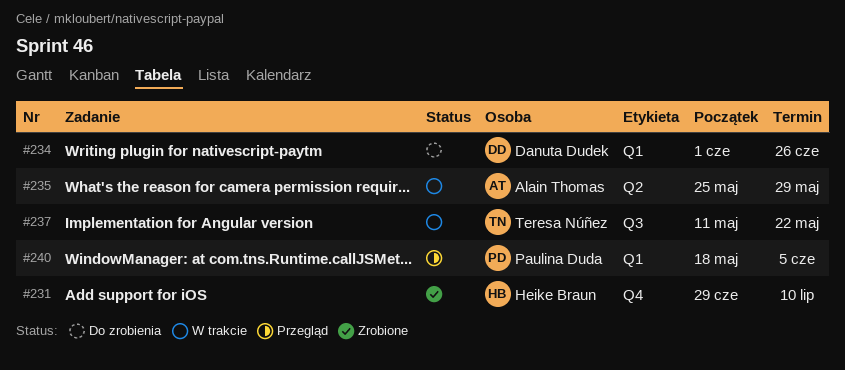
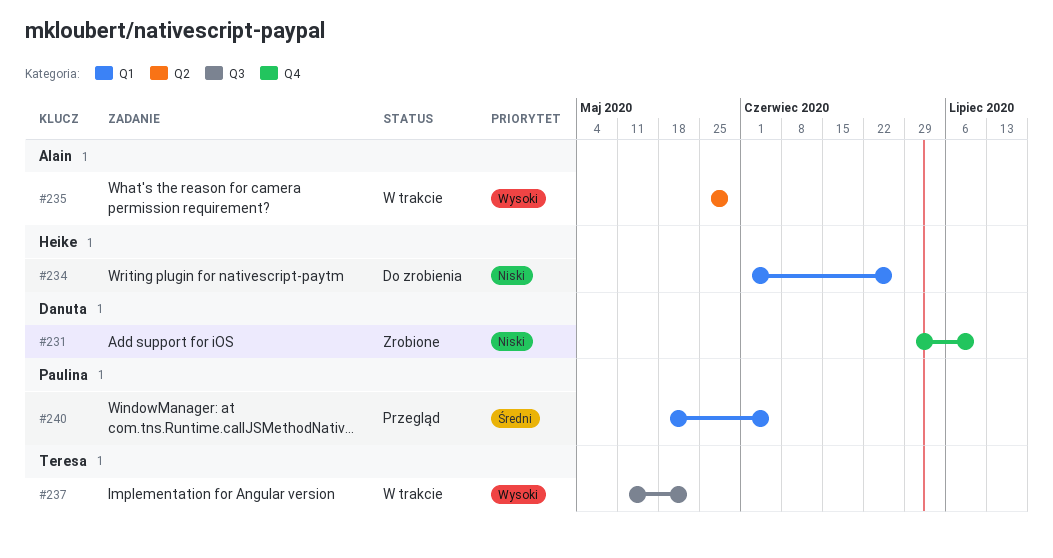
#231, owner: Heike Braun -> Danuta Dudek
#234, owner: Danuta Dudek -> Heike Braun

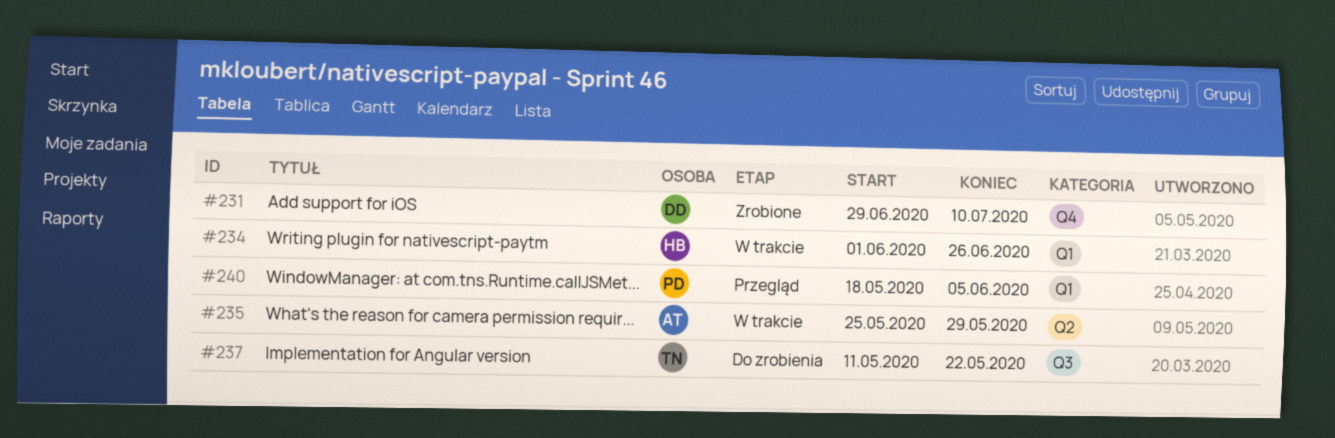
#234, status: Do zrobienia -> W trakcie
#237, status: W trakcie -> Do zrobienia

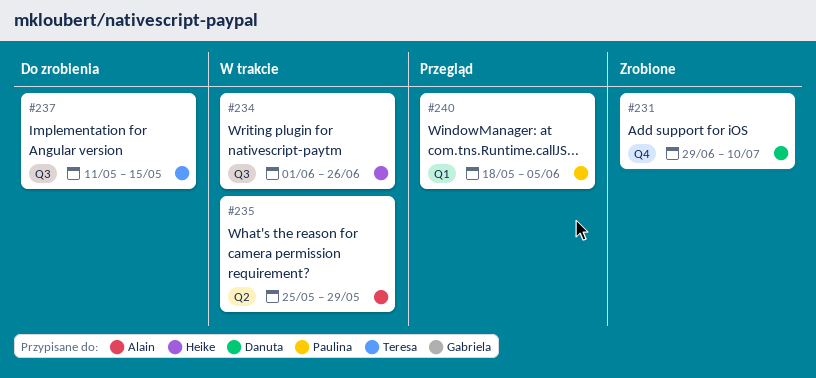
#234, label: Q1 -> Q3
#237, due: May 22 -> May 15

